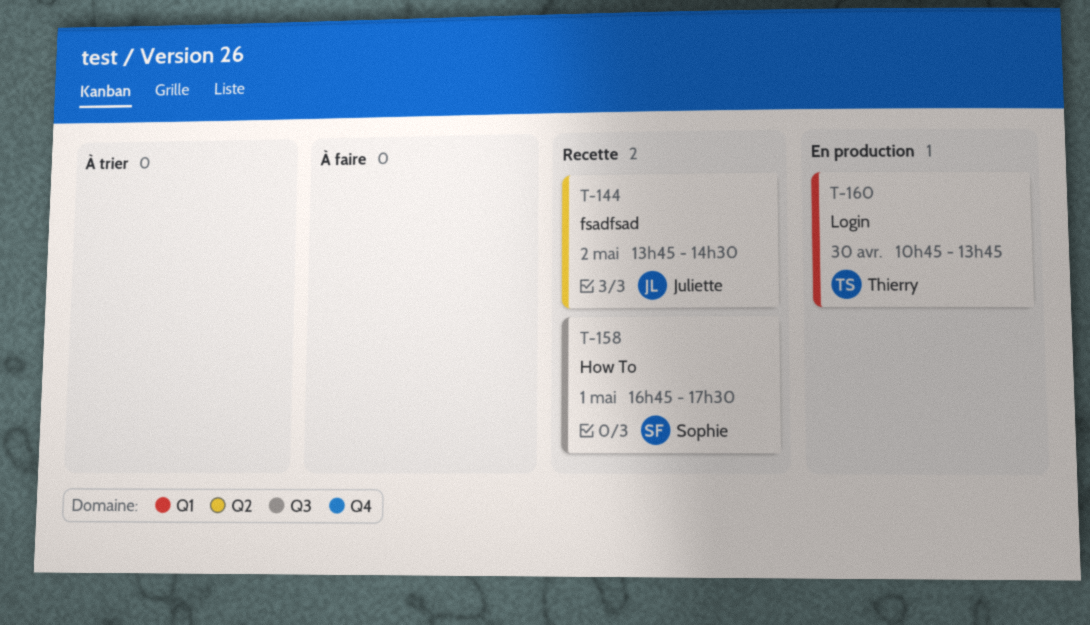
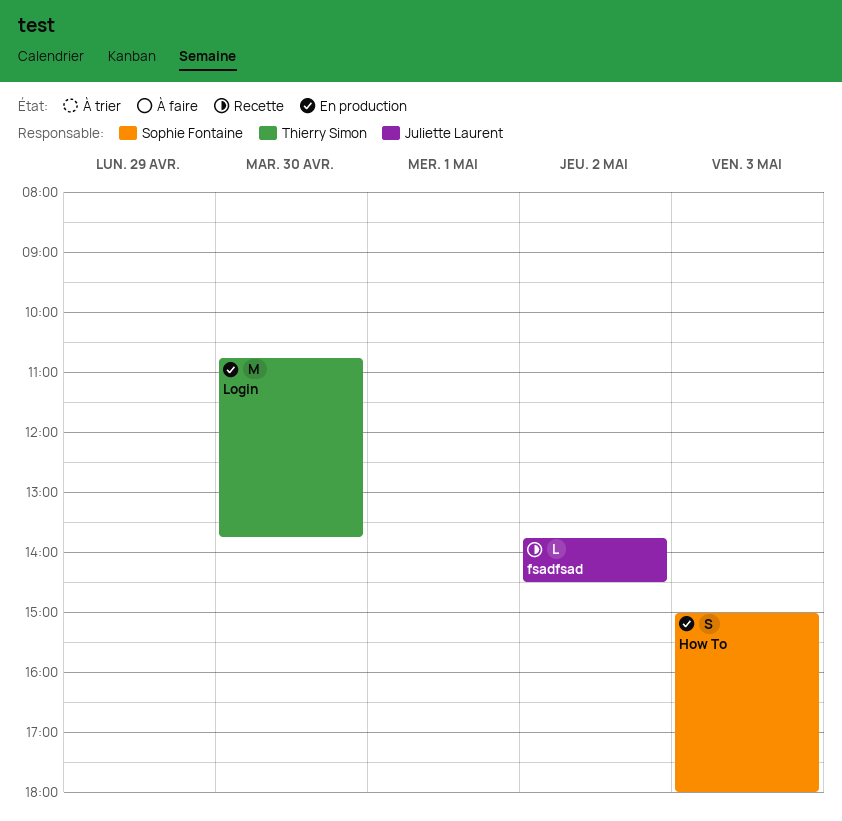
How To, status: Recette -> En production
How To, day: May 1 -> May 3
How To, begins: 16:45 -> 15:00
How To, ends: 17:30 -> 18:00

